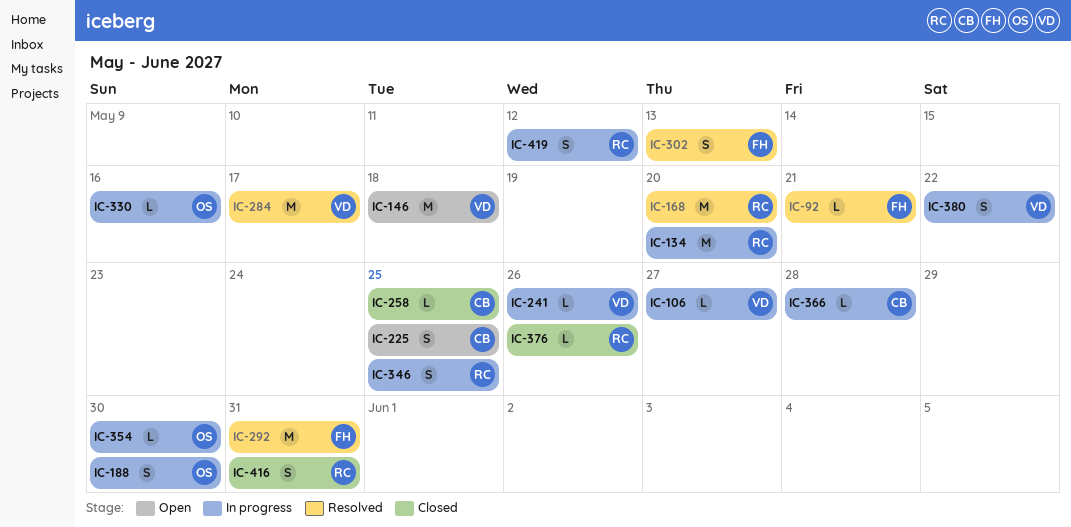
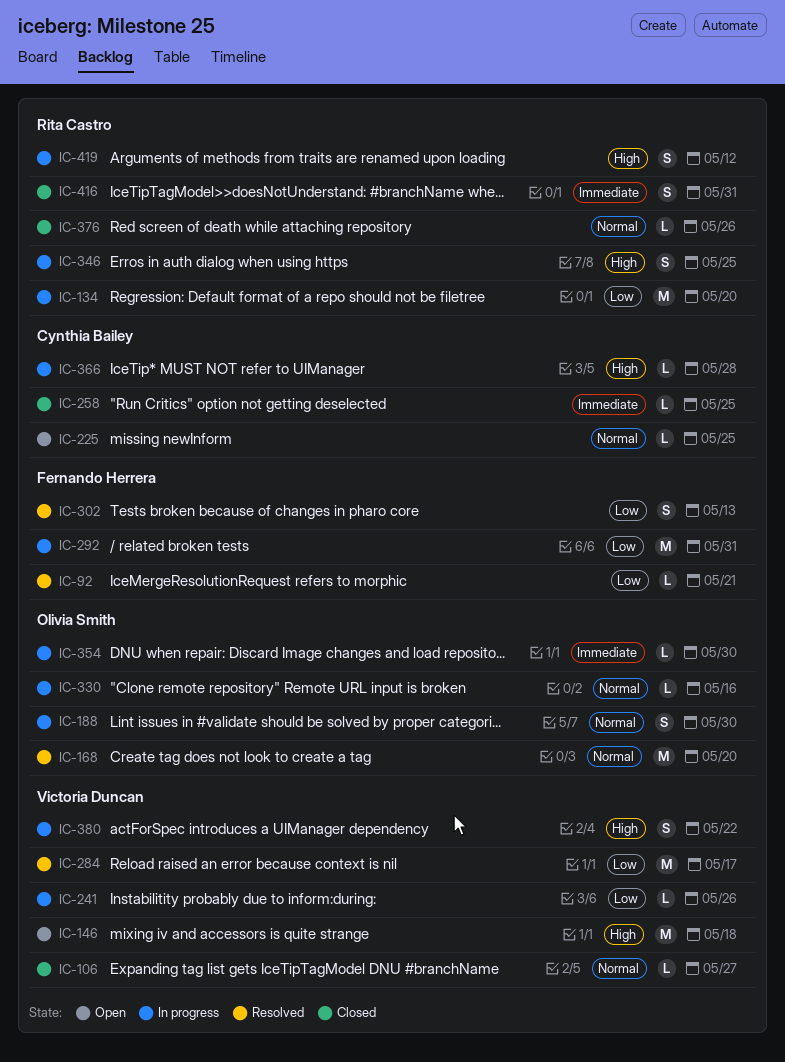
IC-106, status: In progress -> Closed
IC-168, owner: Rita Castro -> Olivia Smith
IC-225, estimate: S -> L
IC-292, status: Resolved -> In progress

